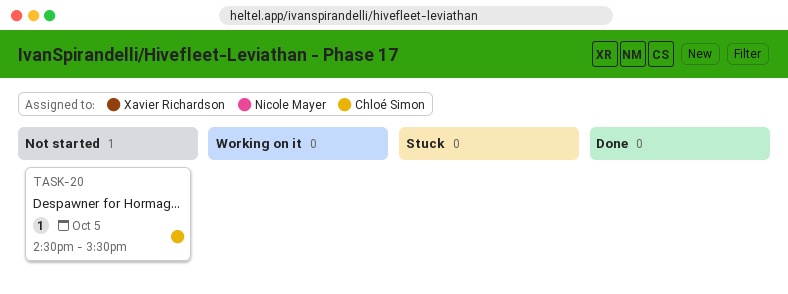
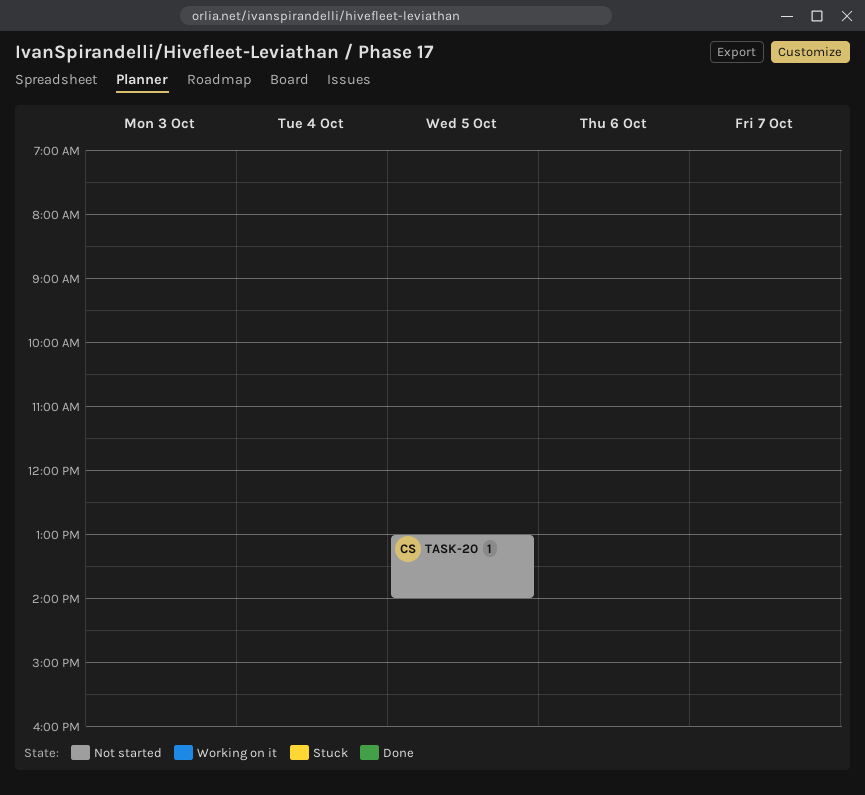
TASK-20, begins: 14:30 -> 13:00
TASK-20, ends: 15:30 -> 14:00

